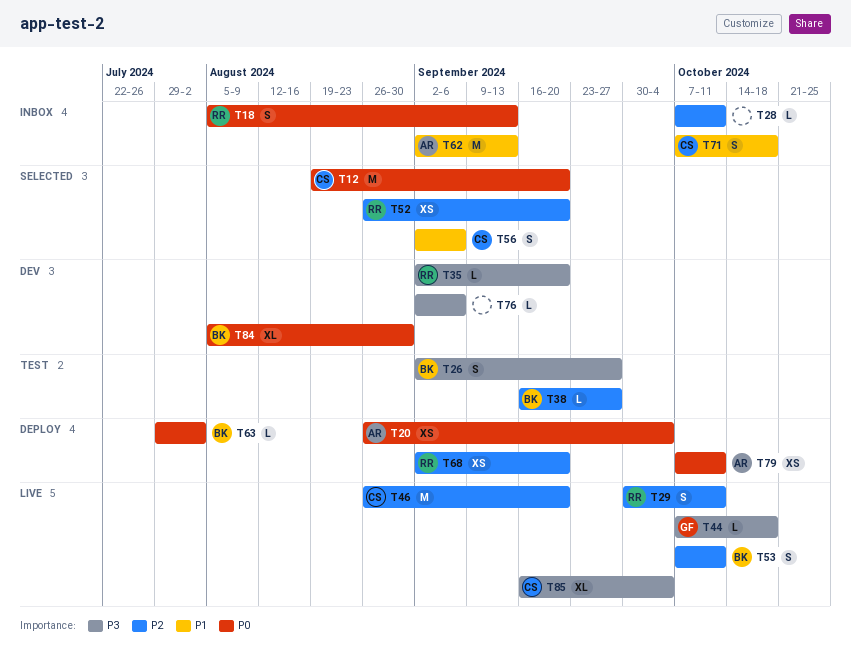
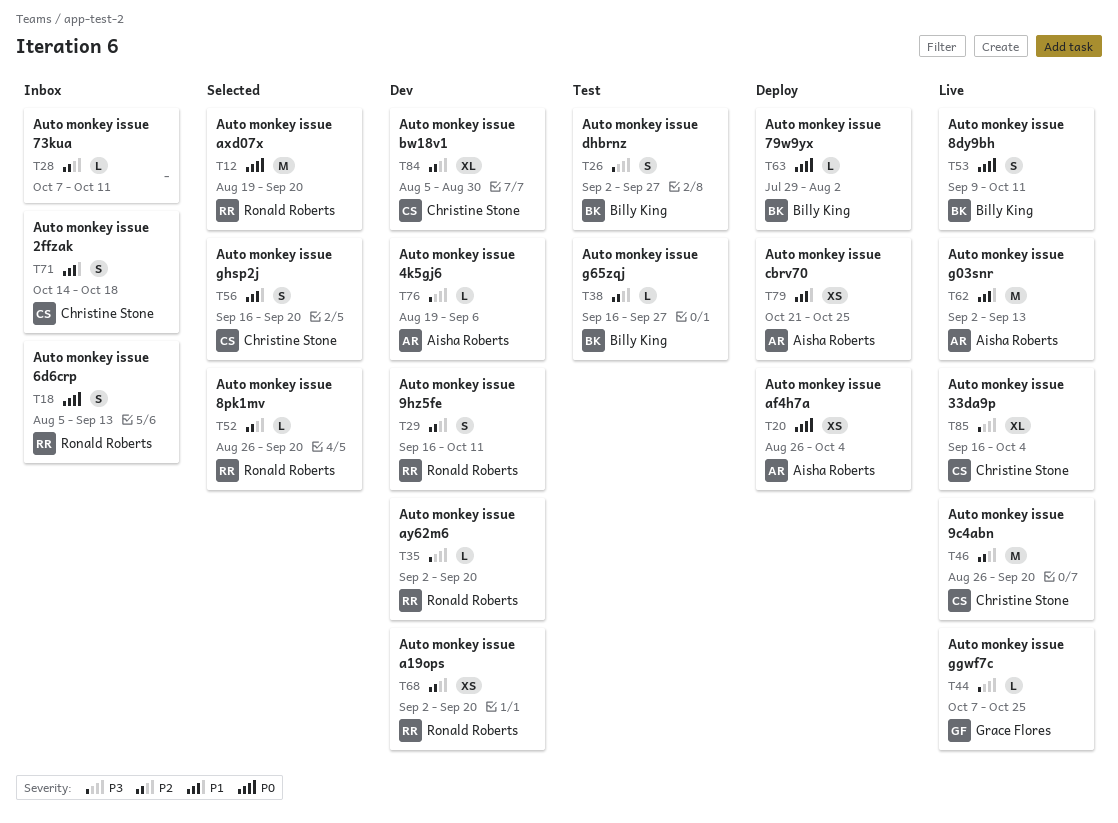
T12, owner: Christine Stone -> Ronald Roberts
T29, status: Live -> Dev
T29, start: Sep 30 -> Sep 16
T44, due: Oct 18 -> Oct 25
T52, estimate: XS -> L
T53, priority: P2 -> P0
T53, start: Oct 7 -> Sep 9
T56, start: Sep 2 -> Sep 16
T56, due: Sep 6 -> Sep 20
T62, status: Inbox -> Live
T68, status: Deploy -> Dev
T71, start: Oct 7 -> Oct 14
T76, owner: none -> Aisha Roberts
T76, start: Sep 2 -> Aug 19
T79, priority: P0 -> P1
T79, start: Oct 7 -> Oct 21
T79, due: Oct 11 -> Oct 25
T84, owner: Billy King -> Christine Stone
T84, priority: P0 -> P2

